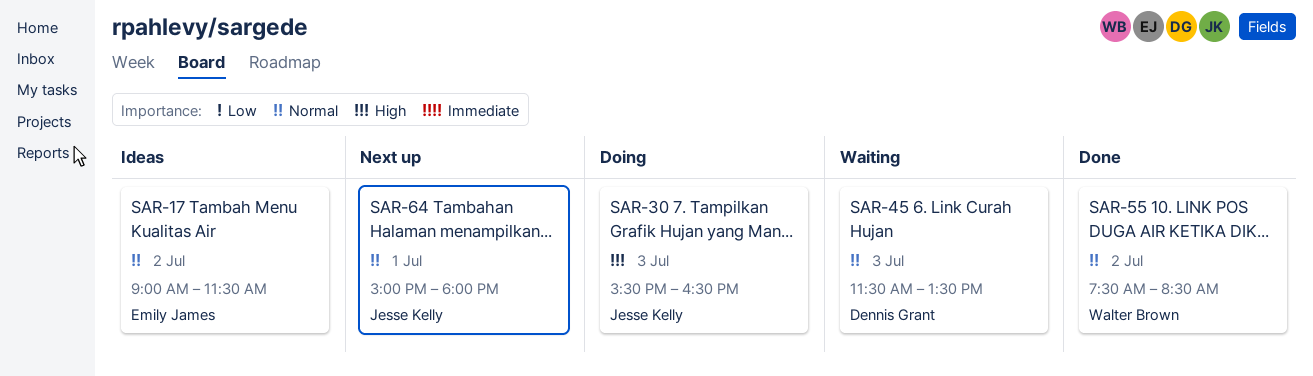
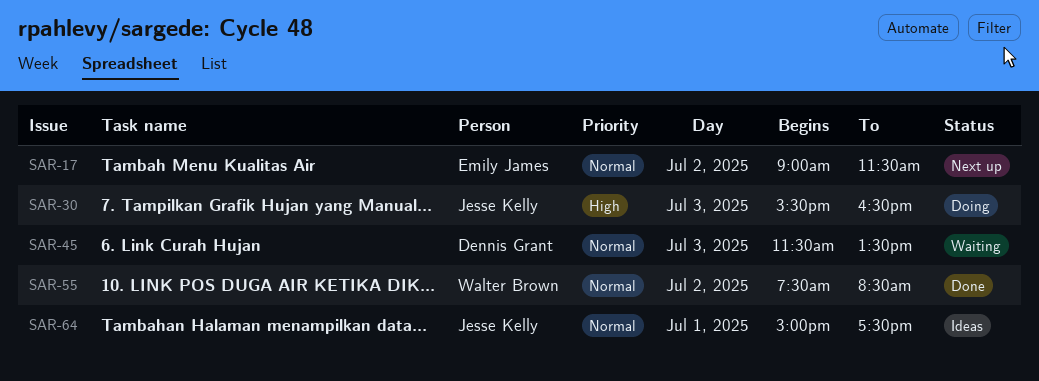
SAR-17, status: Ideas -> Next up
SAR-64, status: Next up -> Ideas
SAR-64, ends: 18:00 -> 17:30

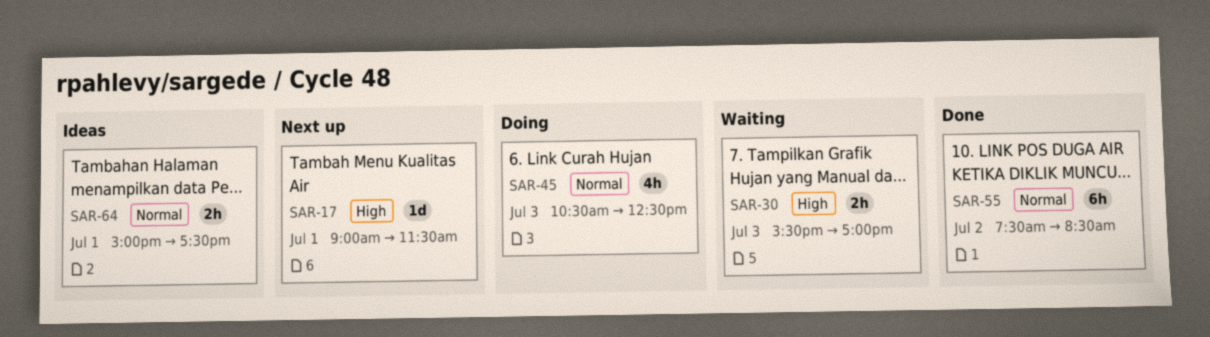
SAR-17, priority: Normal -> High
SAR-17, day: Jul 2 -> Jul 1
SAR-30, status: Doing -> Waiting
SAR-30, ends: 16:30 -> 17:00
SAR-45, status: Waiting -> Doing
SAR-45, begins: 11:30 -> 10:30
SAR-45, ends: 13:30 -> 12:30

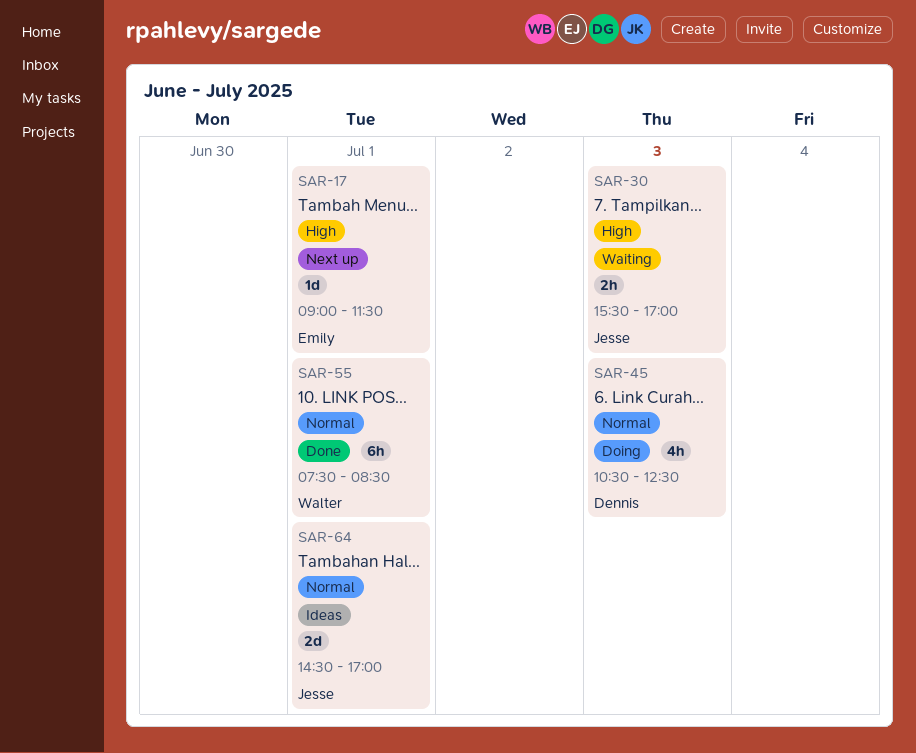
SAR-55, day: Jul 2 -> Jul 1
SAR-64, estimate: 2h -> 2d
SAR-64, begins: 15:00 -> 14:30
SAR-64, ends: 17:30 -> 17:00

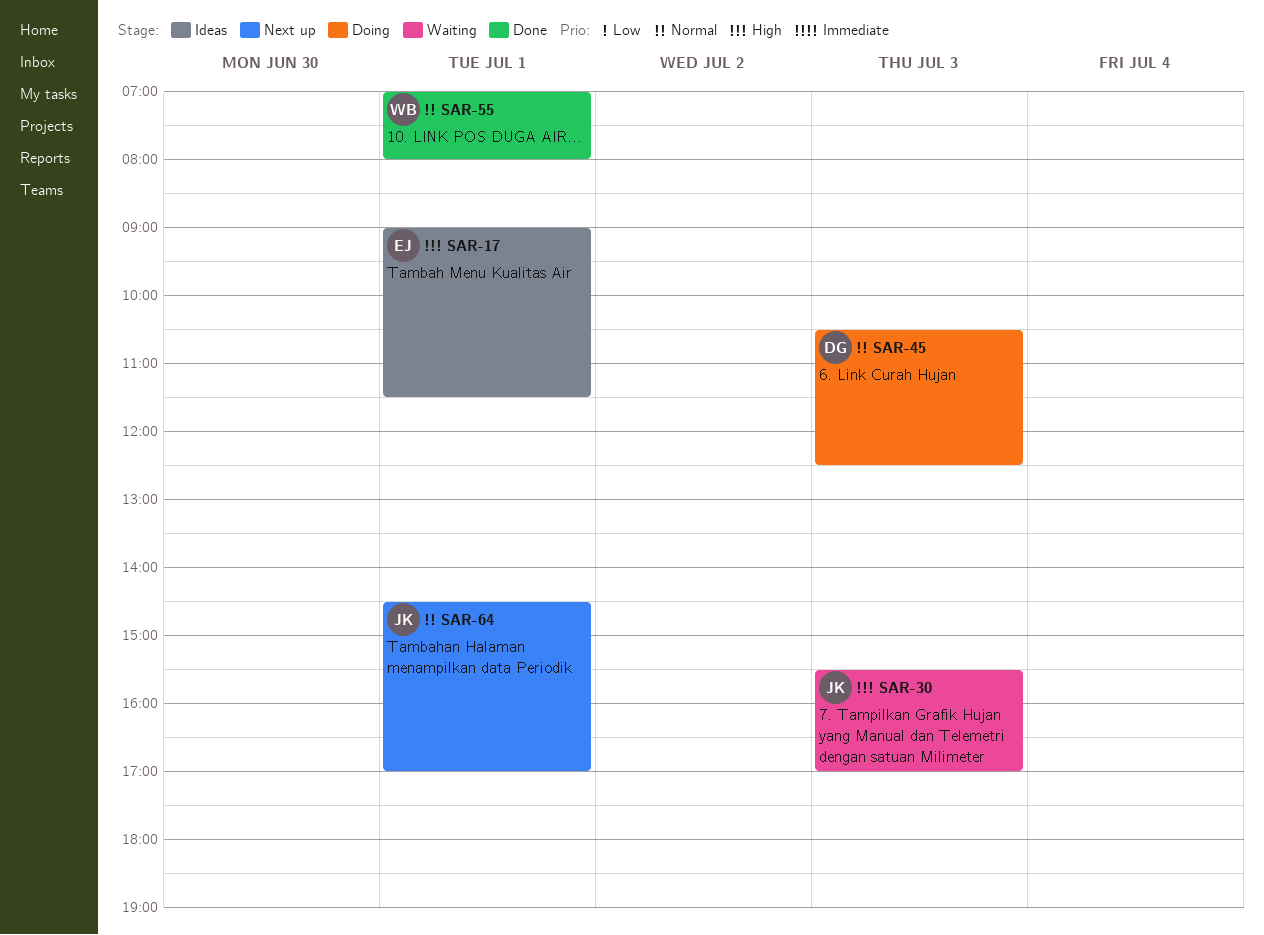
SAR-17, status: Next up -> Ideas
SAR-55, begins: 07:30 -> 07:00
SAR-55, ends: 08:30 -> 08:00
SAR-64, status: Ideas -> Next up

